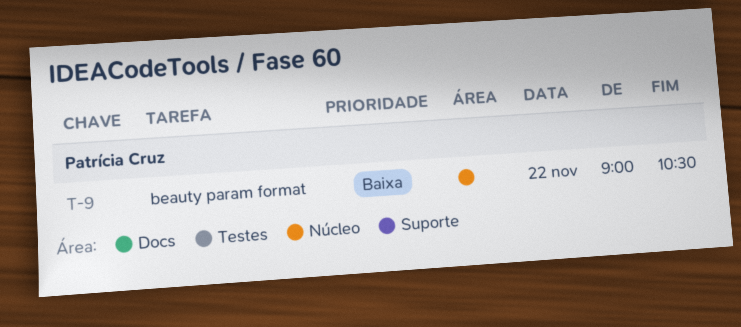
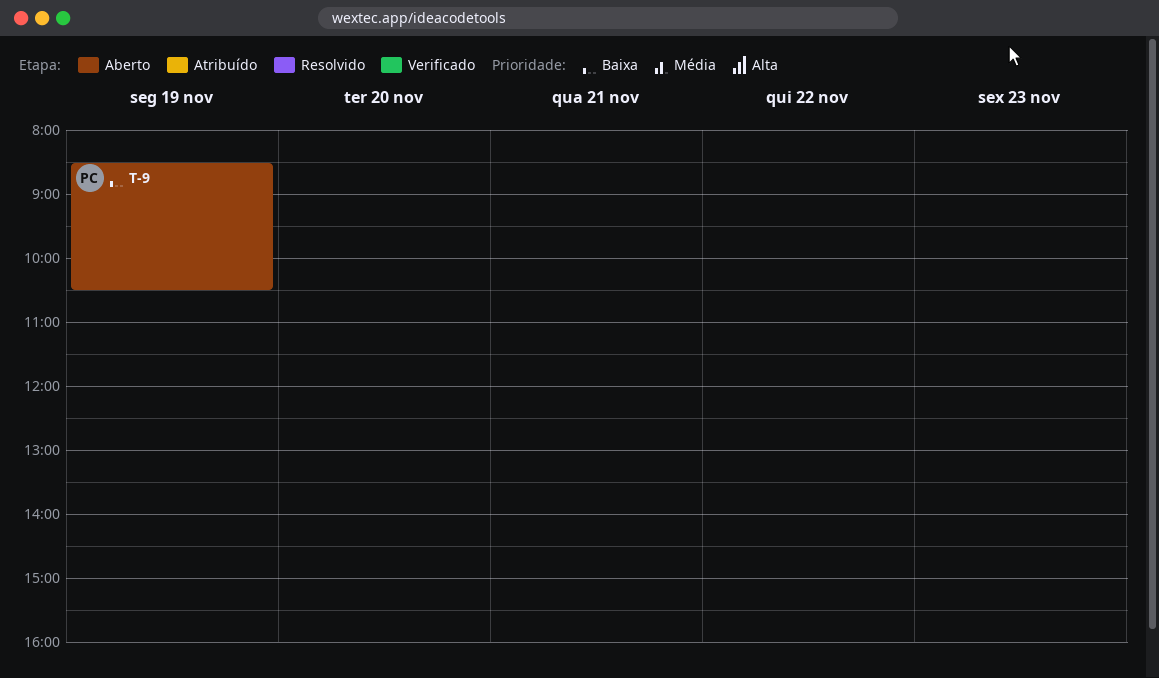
T-9, day: Nov 22 -> Nov 19
T-9, begins: 09:00 -> 08:30

